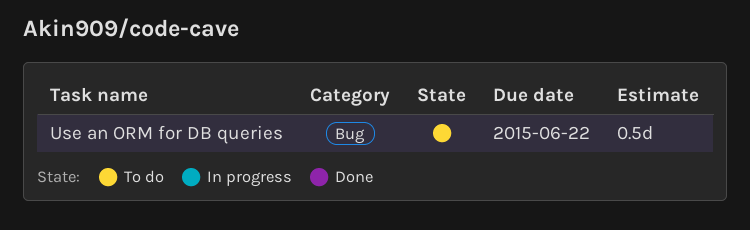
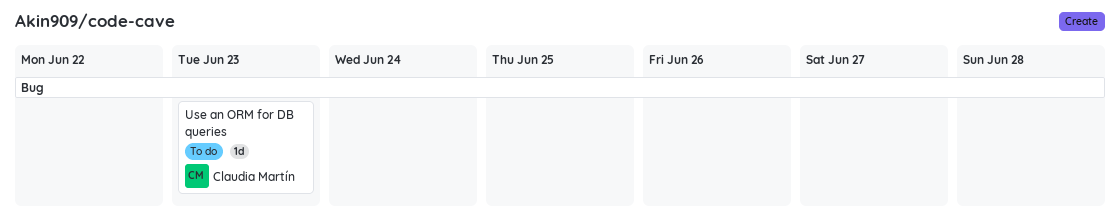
Use an ORM for DB queries, estimate: 0.5d -> 1d
Use an ORM for DB queries, due: Jun 22 -> Jun 23

